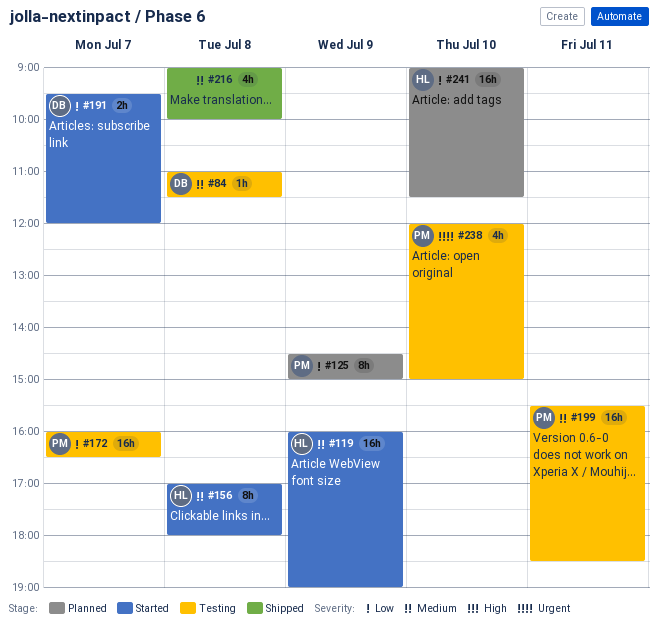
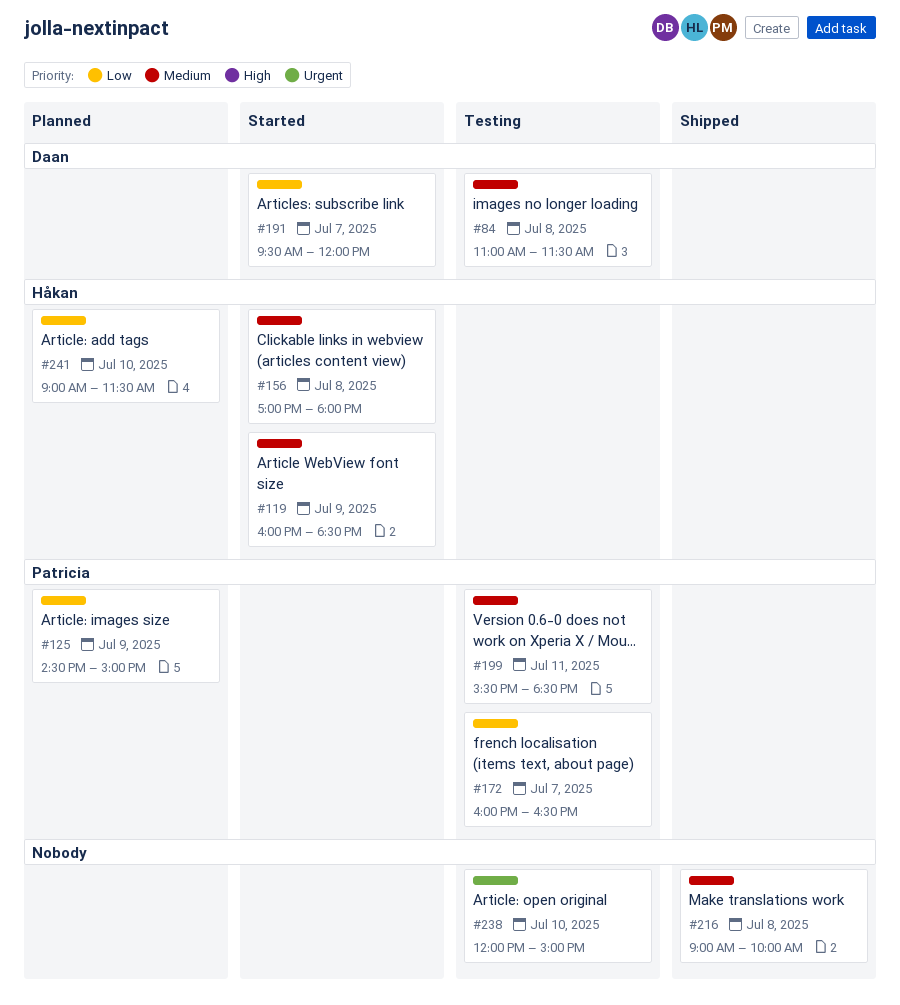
#119, ends: 19:00 -> 18:30
#238, owner: Patricia -> none

